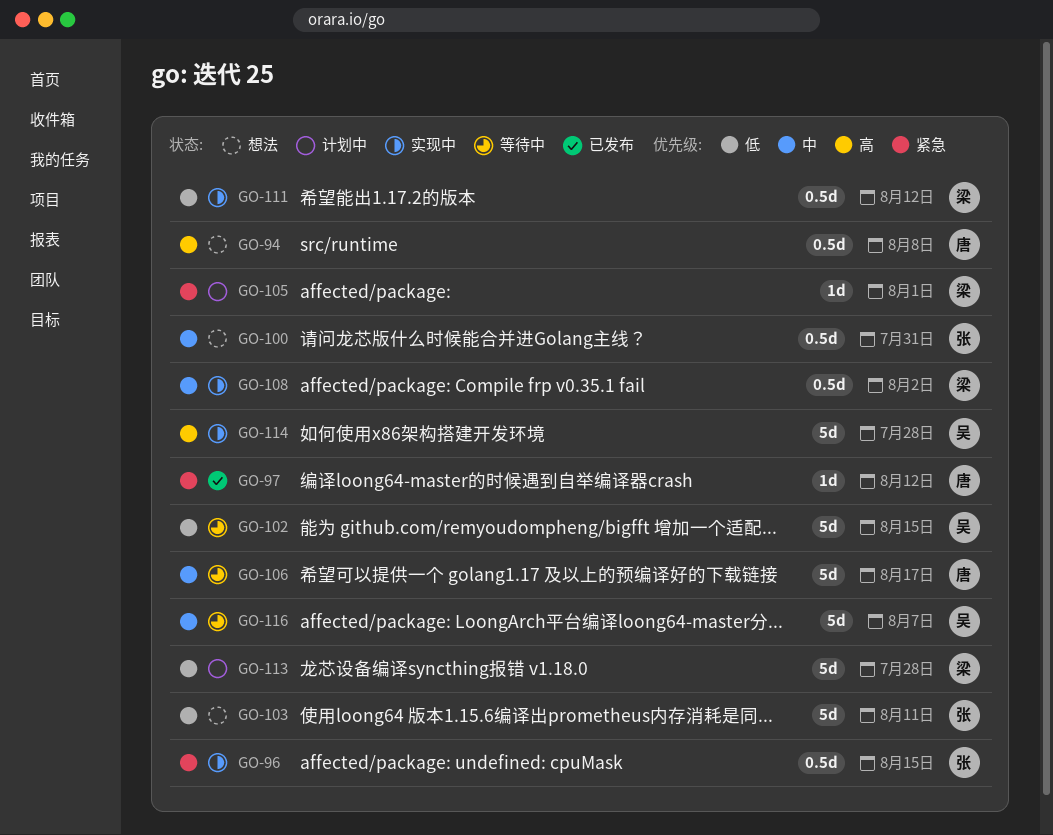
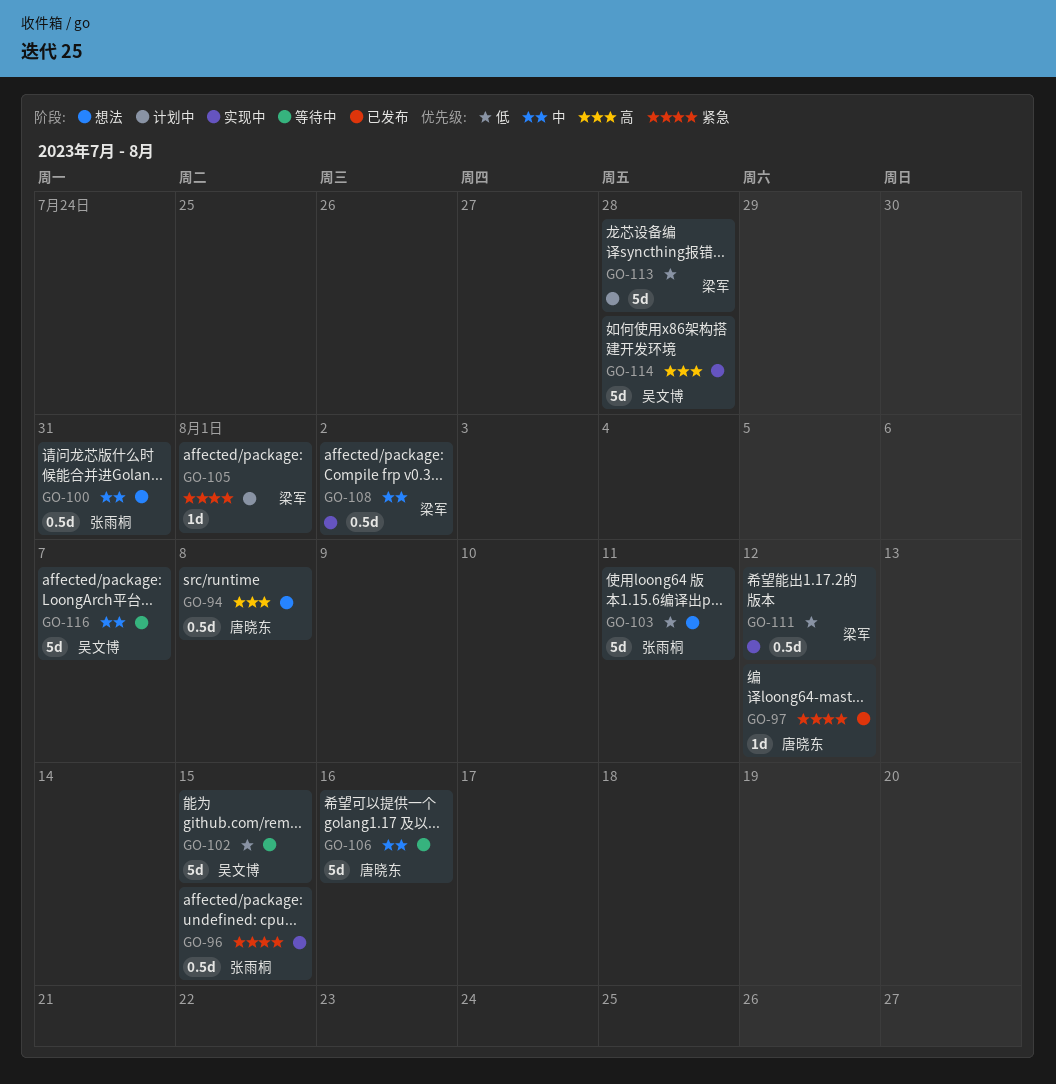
GO-106, due: Aug 17 -> Aug 16

